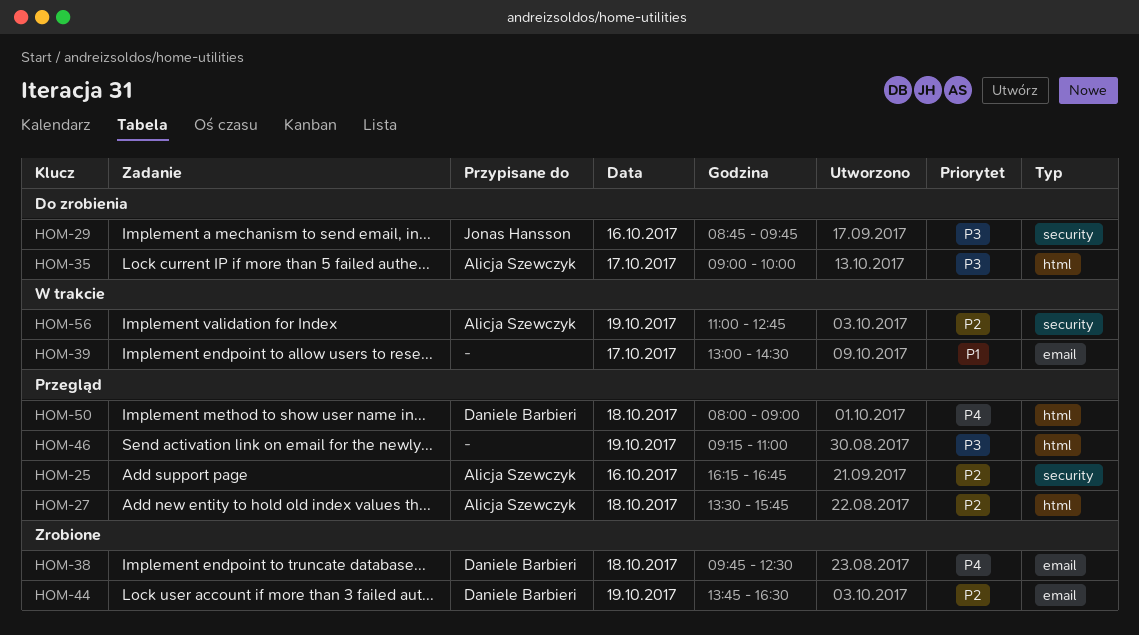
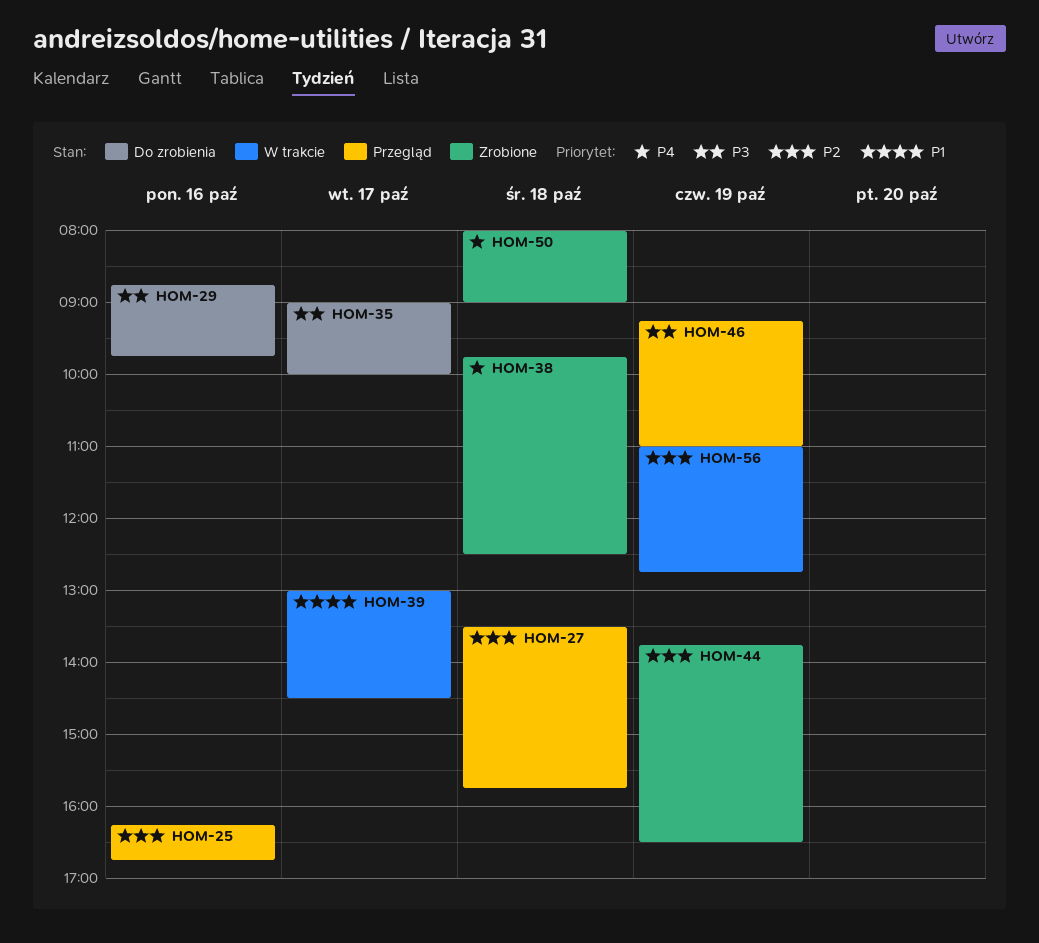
HOM-50, status: Przegląd -> Zrobione

